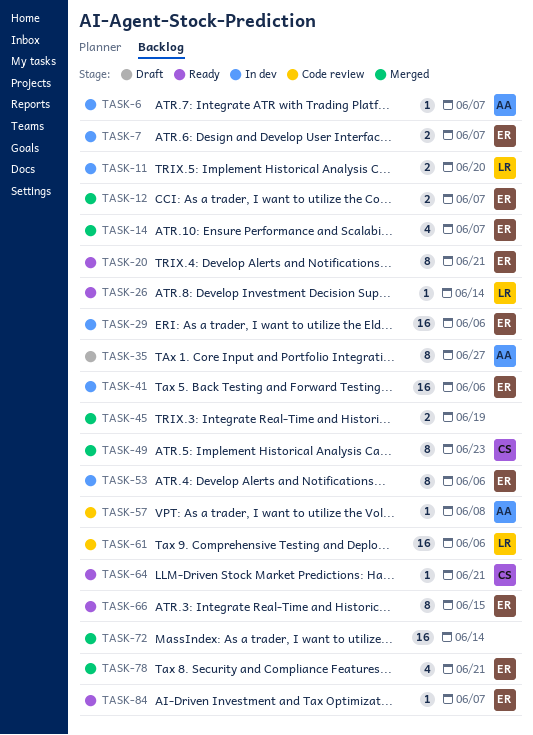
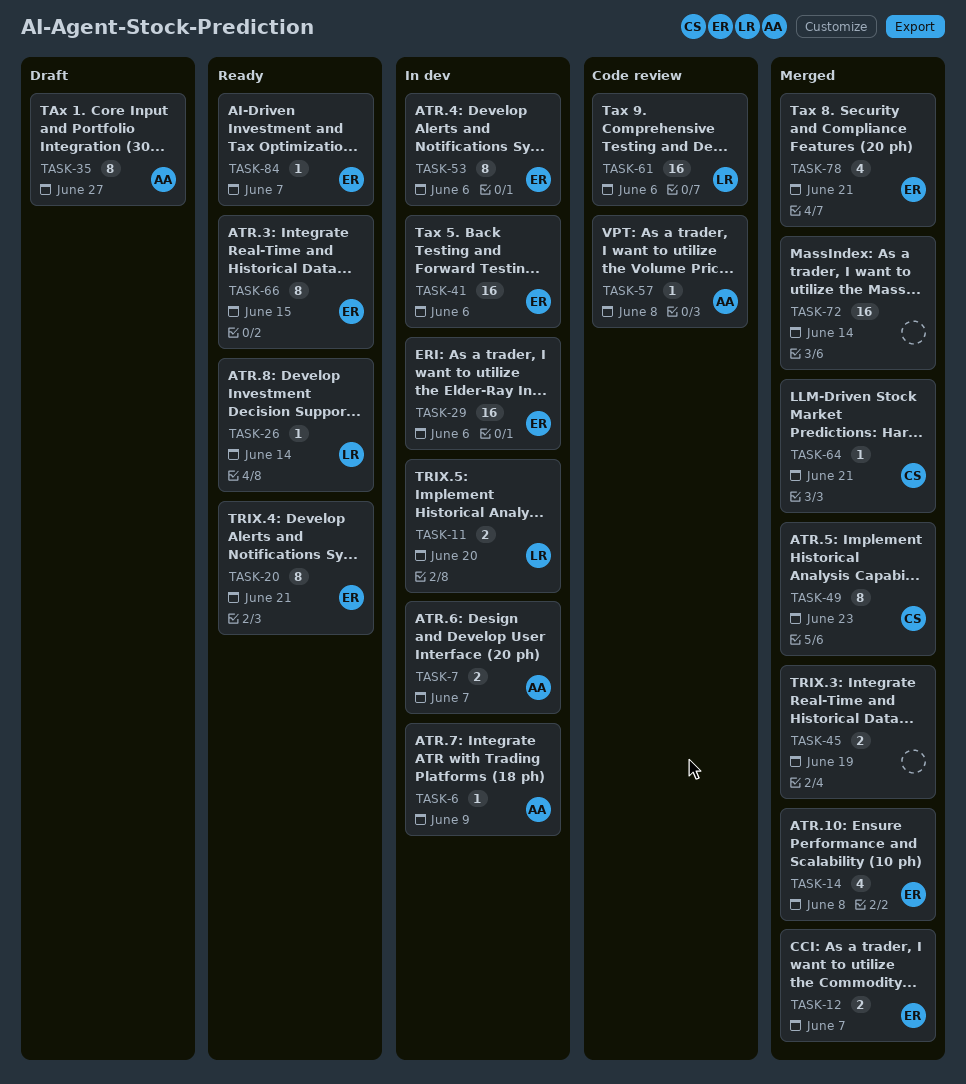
TASK-6, due: Jun 7 -> Jun 9
TASK-7, owner: ER -> AA
TASK-14, due: Jun 7 -> Jun 8
TASK-64, status: Ready -> Merged

